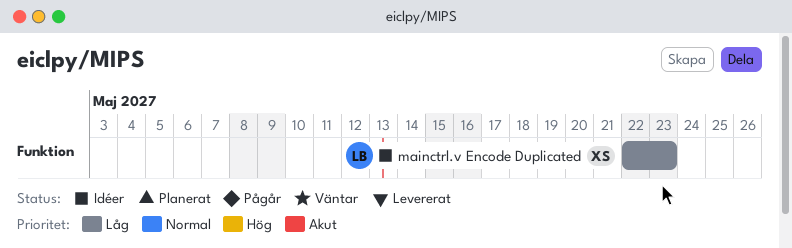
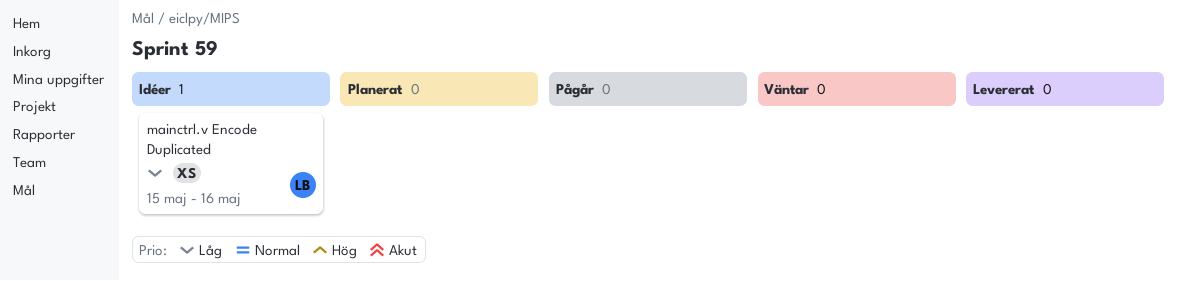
mainctrl.v Encode Duplicated, start: May 22 -> May 15
mainctrl.v Encode Duplicated, due: May 23 -> May 16

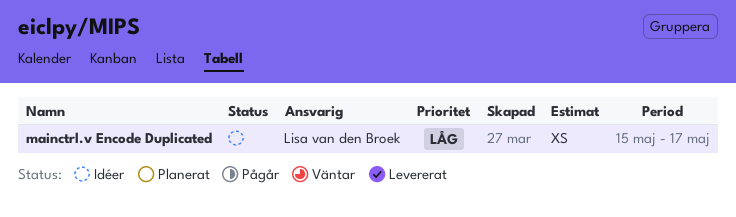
mainctrl.v Encode Duplicated, due: May 16 -> May 17

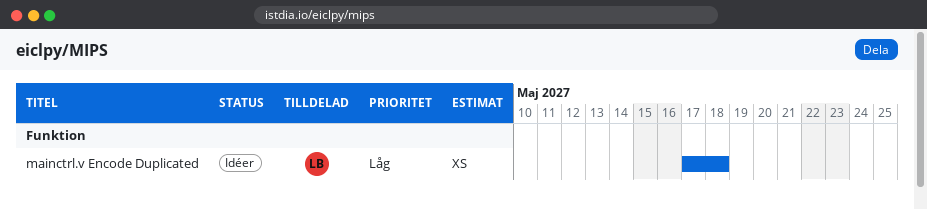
mainctrl.v Encode Duplicated, start: May 15 -> May 17
mainctrl.v Encode Duplicated, due: May 17 -> May 18

